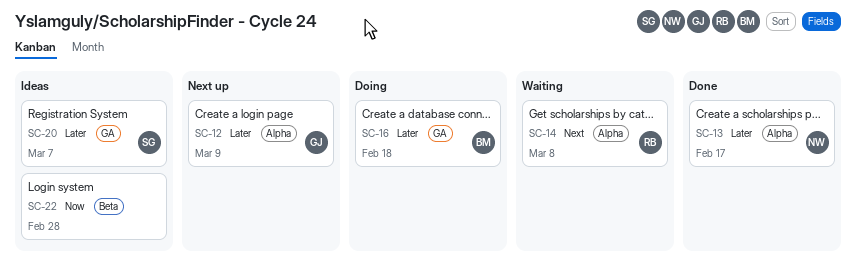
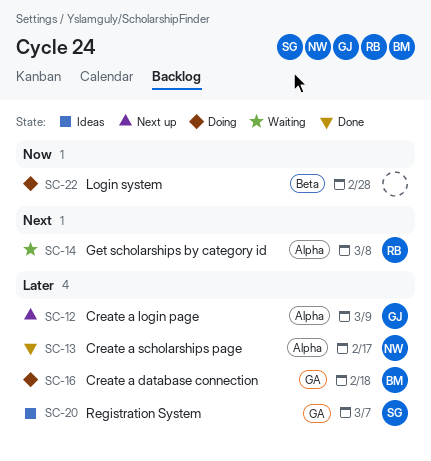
SC-22, status: Ideas -> Doing

